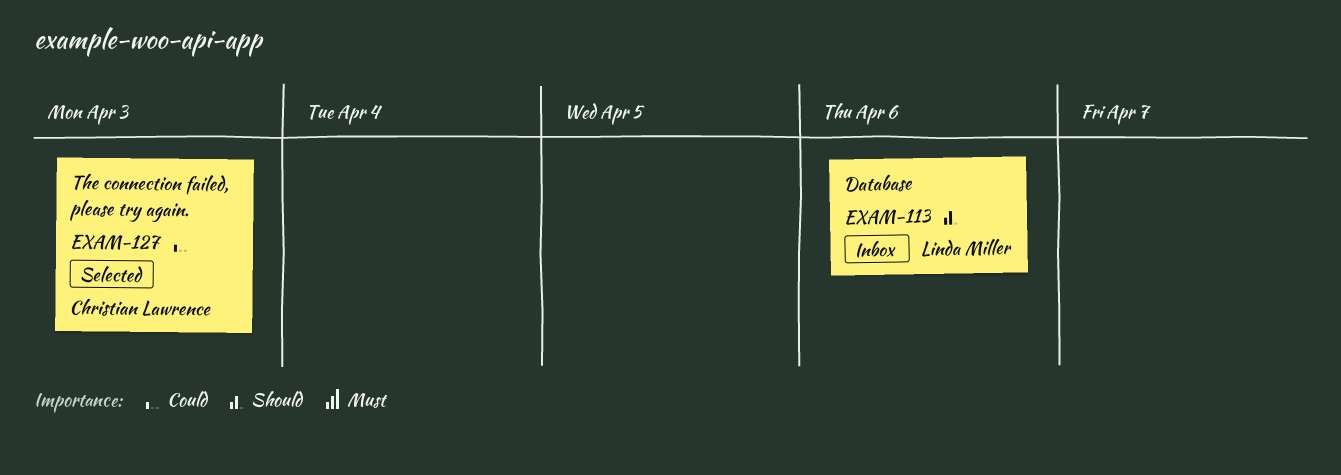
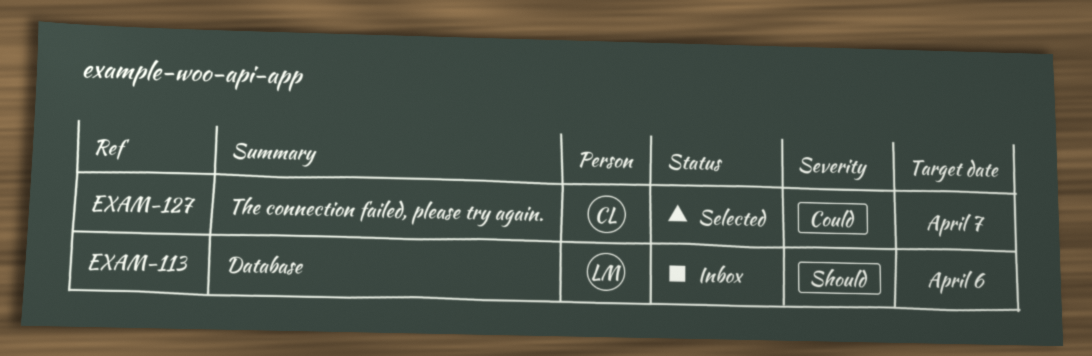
EXAM-127, due: Apr 3 -> Apr 7

